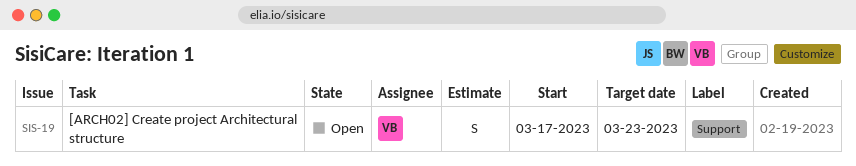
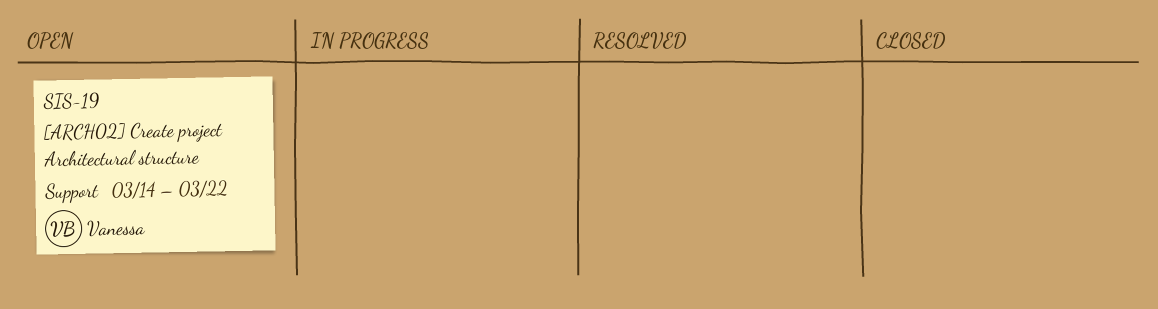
SIS-19, start: Mar 17 -> Mar 14
SIS-19, due: Mar 23 -> Mar 22

